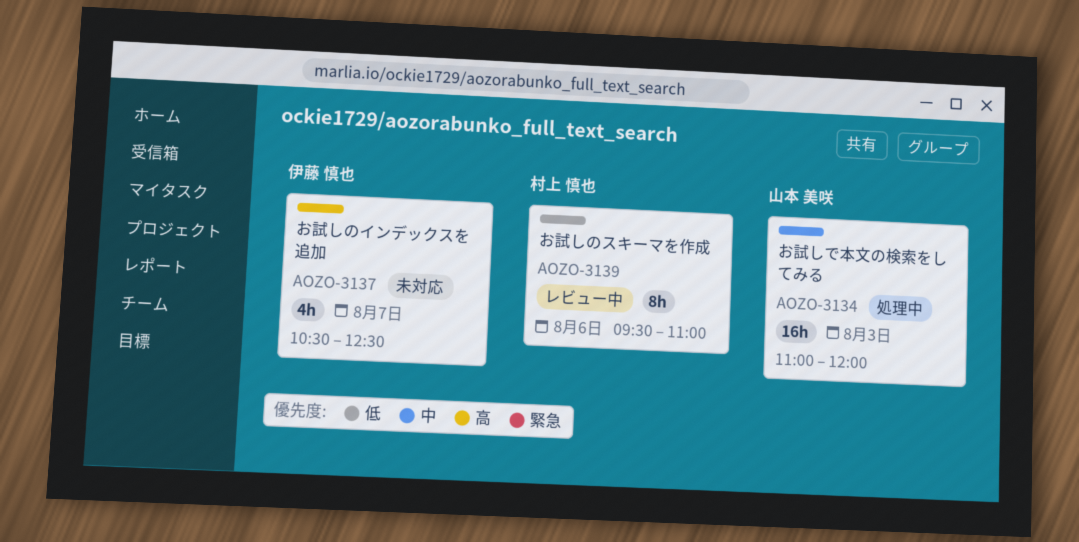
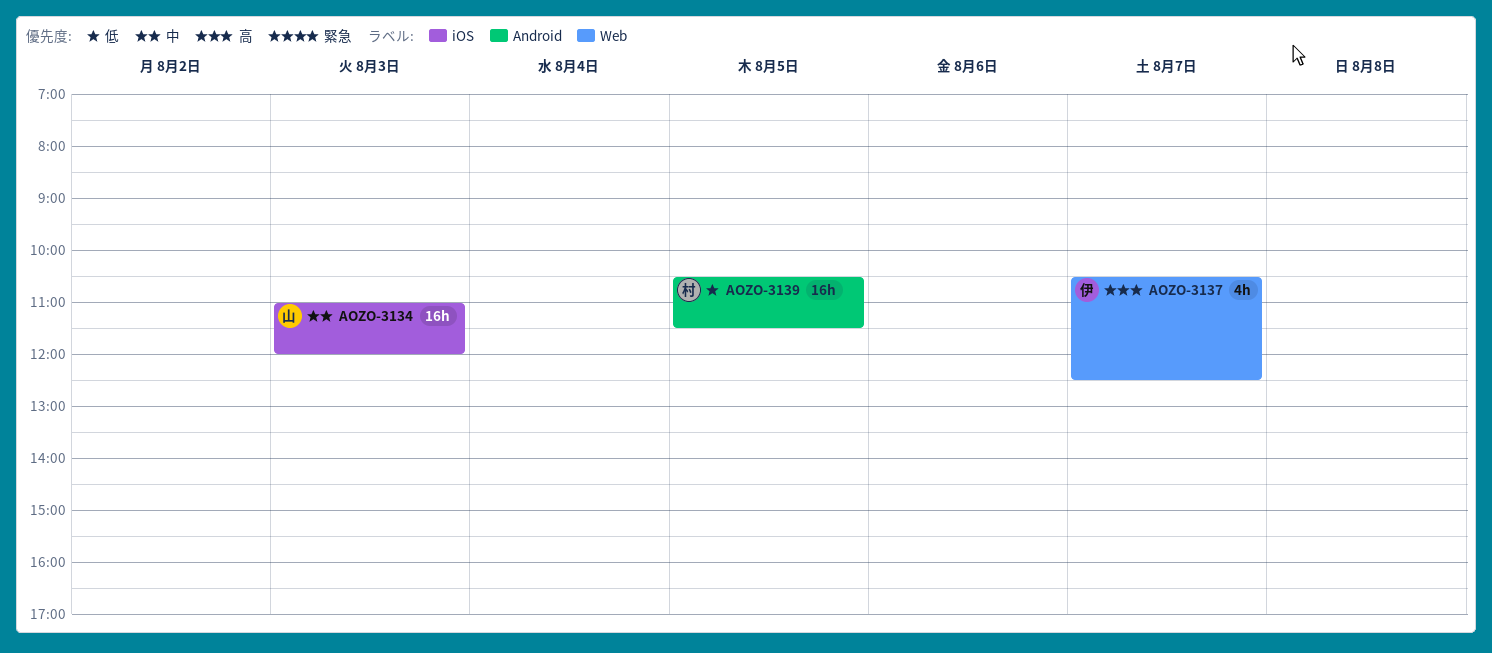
AOZO-3139, estimate: 8h -> 16h
AOZO-3139, day: Aug 6 -> Aug 5
AOZO-3139, begins: 09:30 -> 10:30
AOZO-3139, ends: 11:00 -> 11:30

